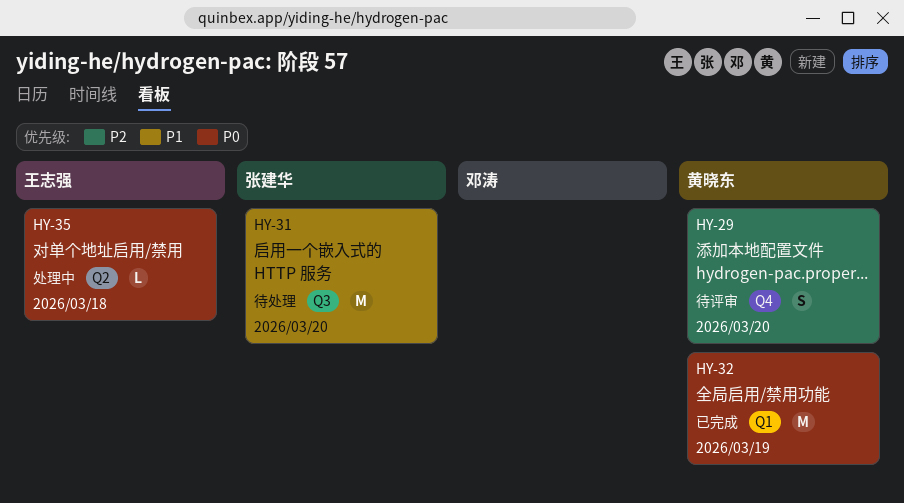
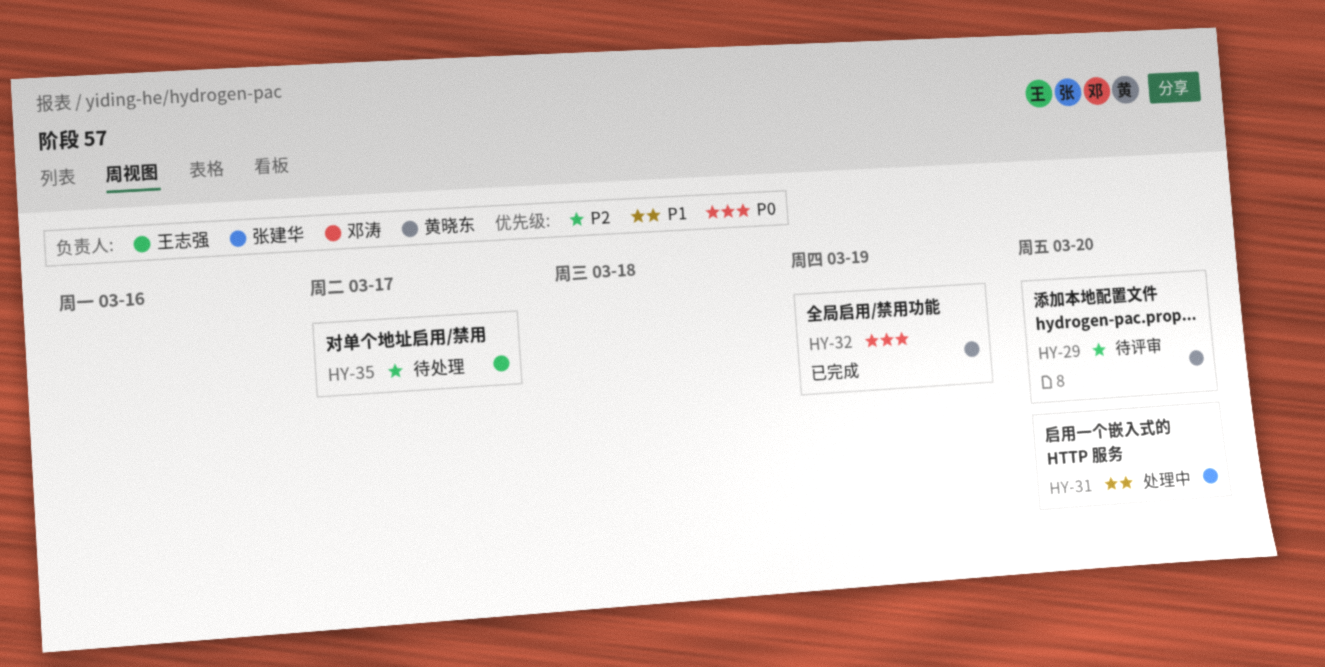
HY-31, status: 待处理 -> 处理中
HY-35, status: 处理中 -> 待处理
HY-35, priority: P0 -> P2
HY-35, due: Mar 18 -> Mar 17

